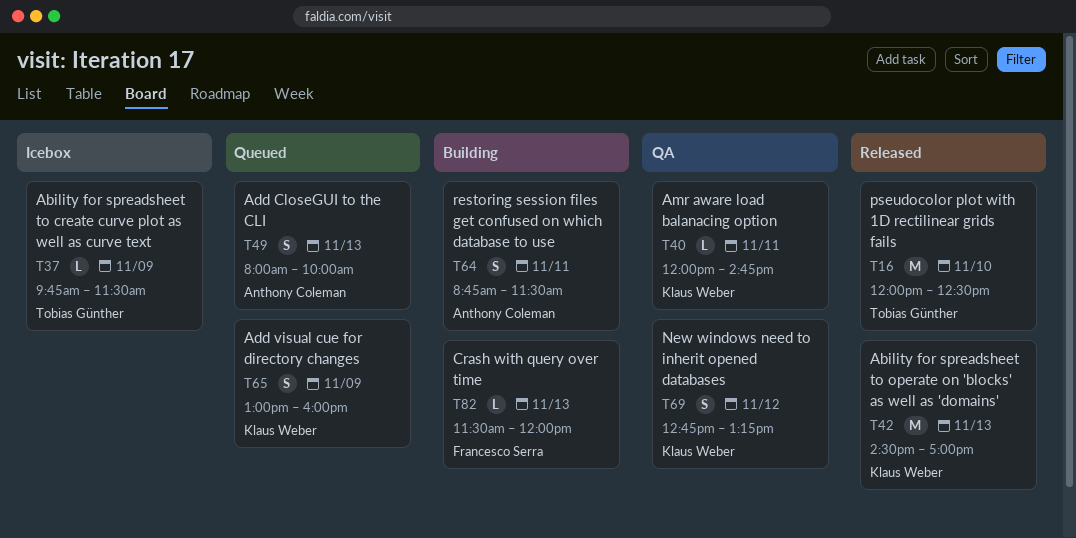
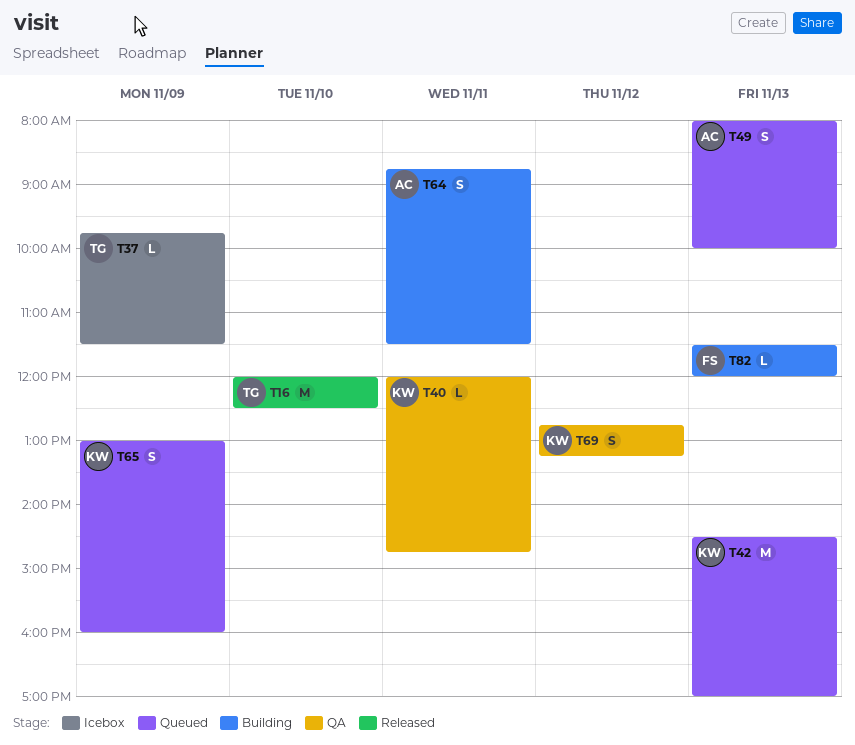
T42, status: Released -> Queued

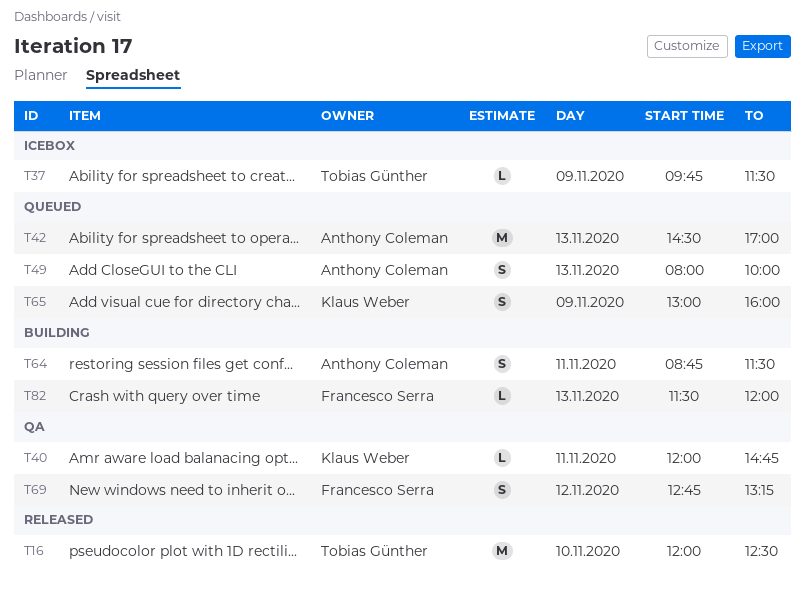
T42, owner: Klaus Weber -> Anthony Coleman
T69, owner: Klaus Weber -> Francesco Serra

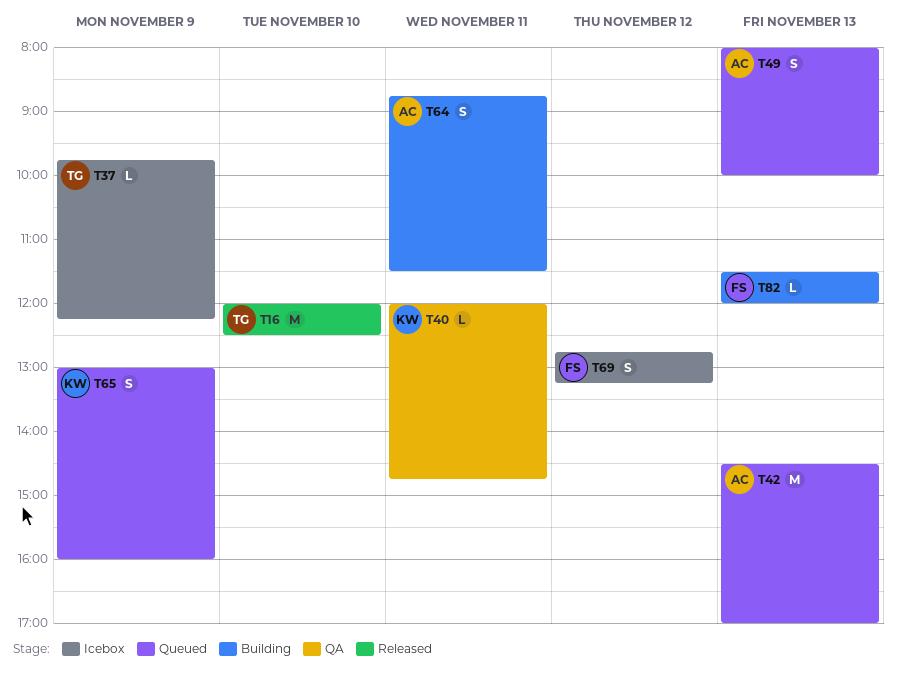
T37, ends: 11:30 -> 12:15
T69, status: QA -> Icebox

